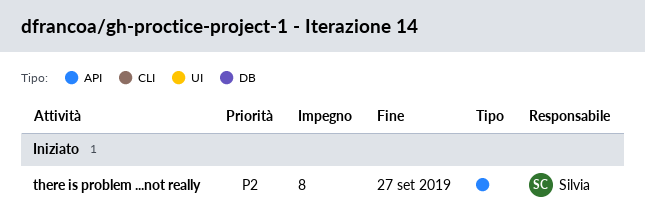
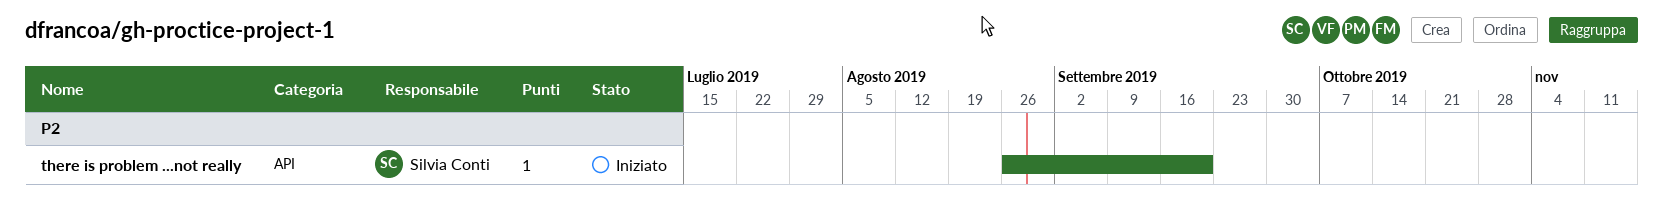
there is problem ...not really, estimate: 8 -> 1
there is problem ...not really, due: Sep 27 -> Sep 20

